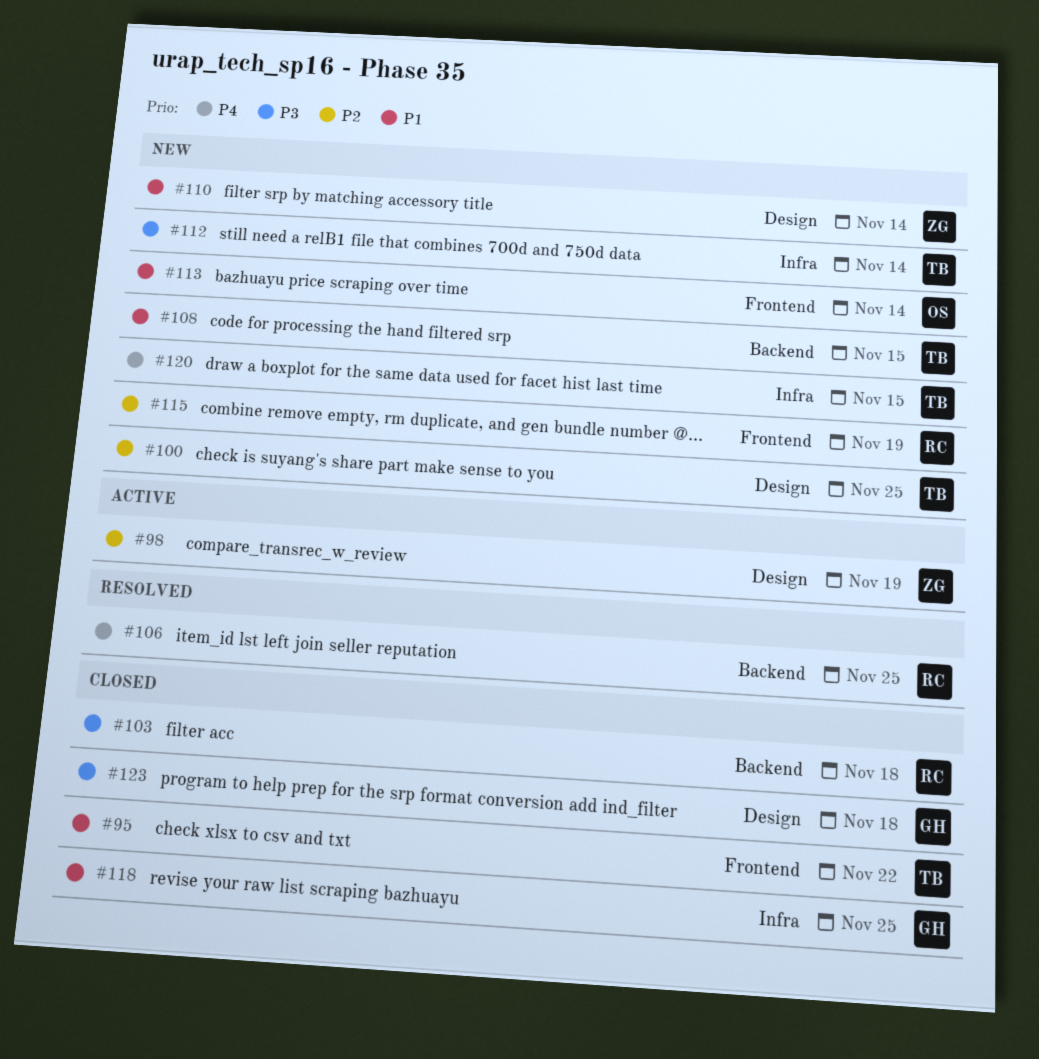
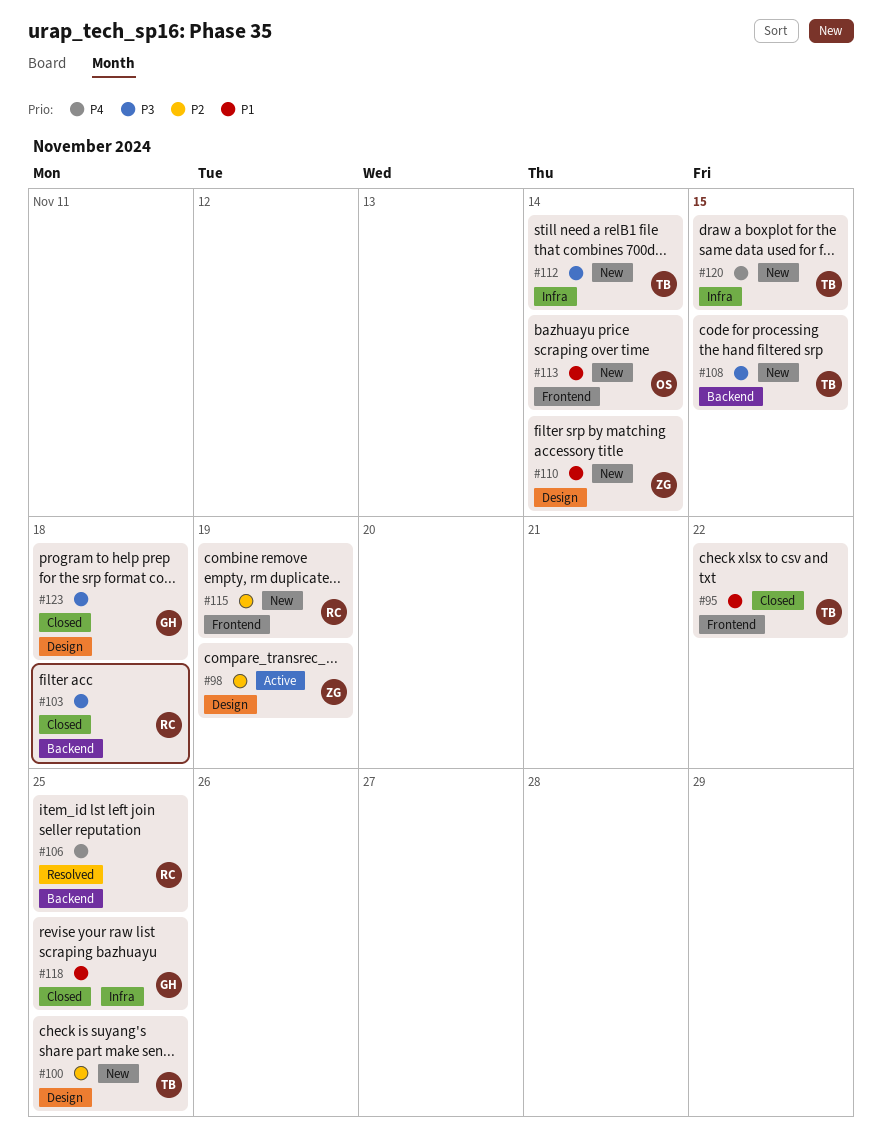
#108, priority: P1 -> P3

